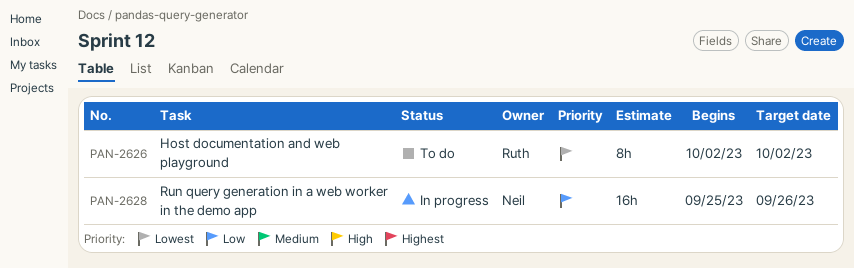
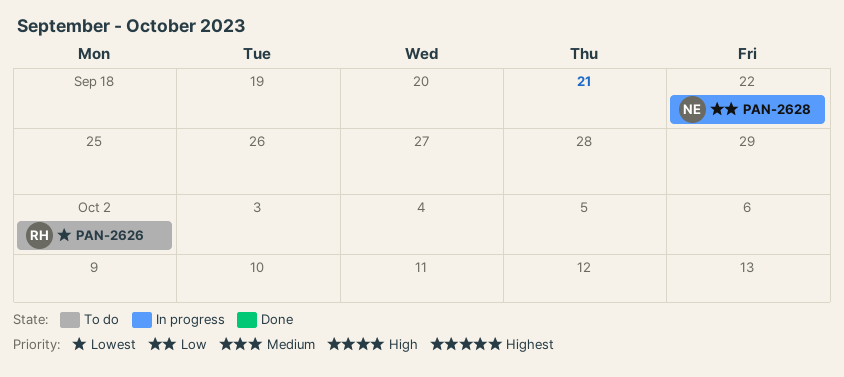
PAN-2628, start: Sep 25 -> Sep 22
PAN-2628, due: Sep 26 -> Sep 22

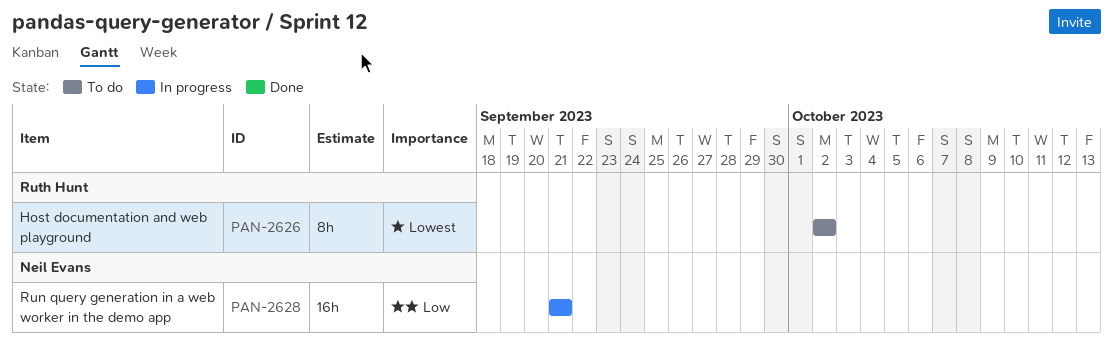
PAN-2628, start: Sep 22 -> Sep 21
PAN-2628, due: Sep 22 -> Sep 21

